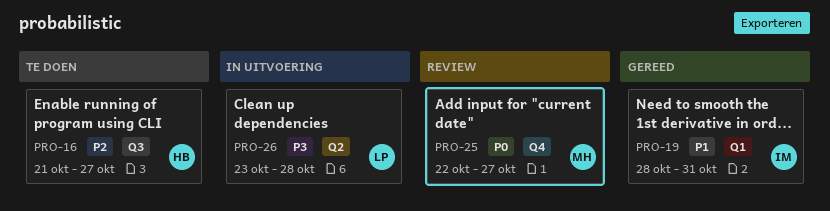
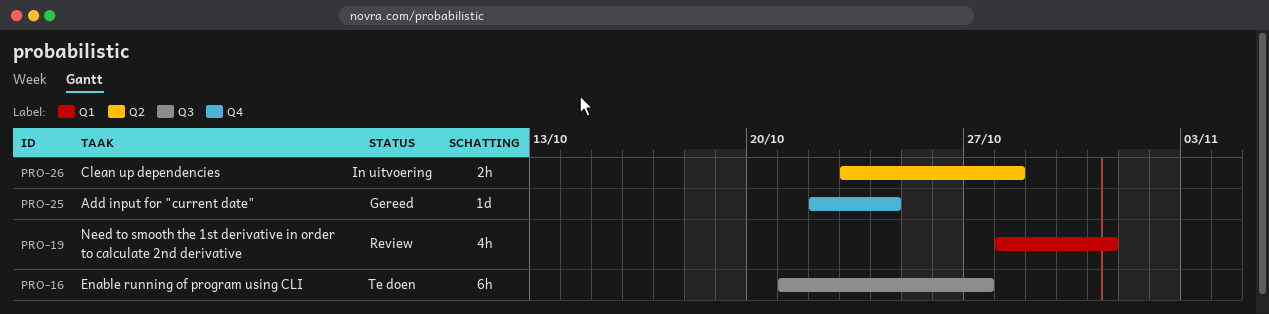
PRO-19, status: Gereed -> Review
PRO-25, status: Review -> Gereed
PRO-25, due: Oct 27 -> Oct 24

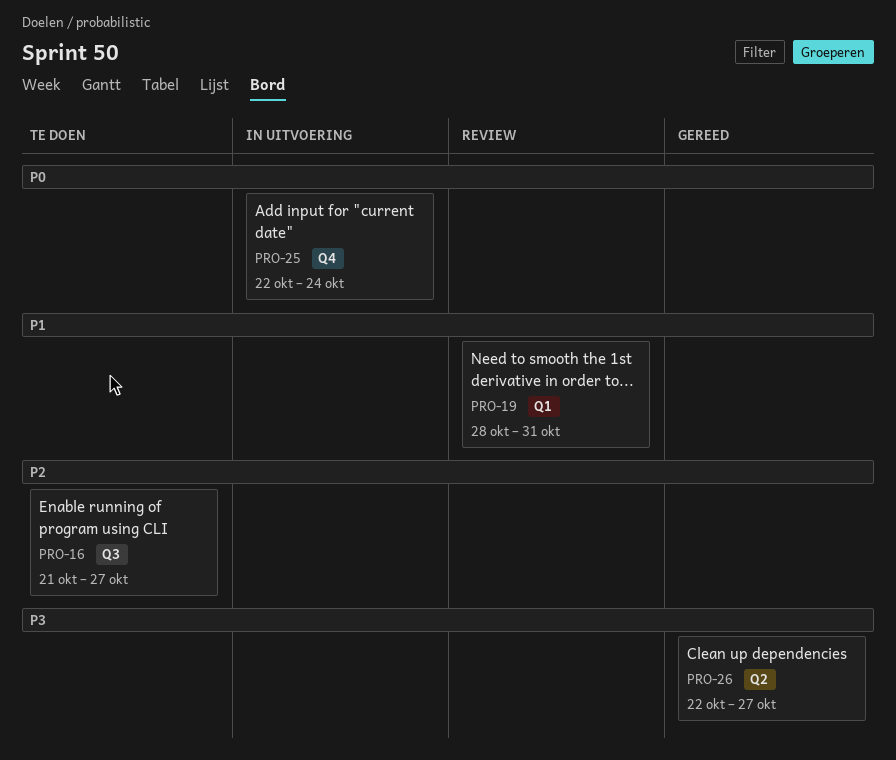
PRO-25, status: Gereed -> In uitvoering
PRO-26, status: In uitvoering -> Gereed
PRO-26, start: Oct 23 -> Oct 22
PRO-26, due: Oct 28 -> Oct 27

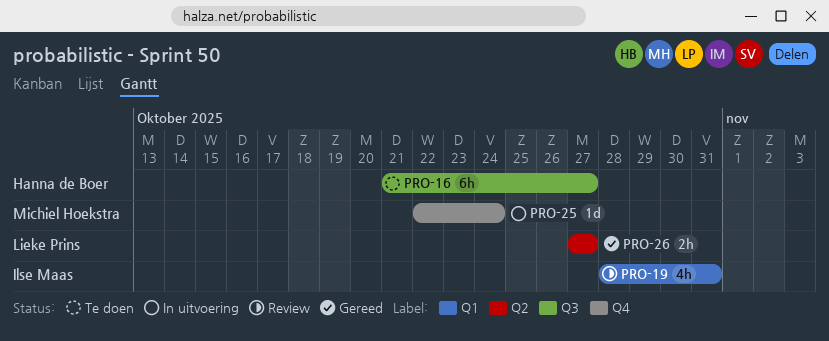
PRO-26, start: Oct 22 -> Oct 27

